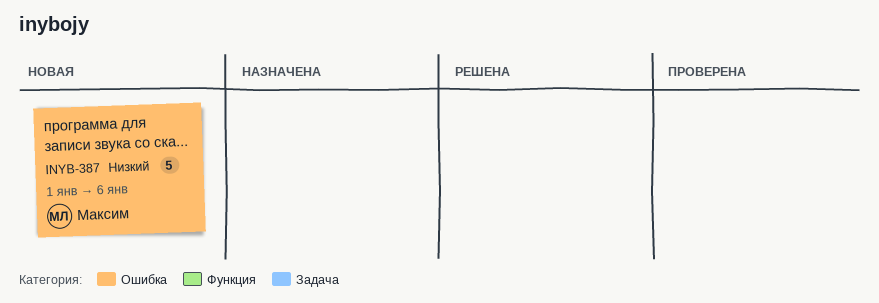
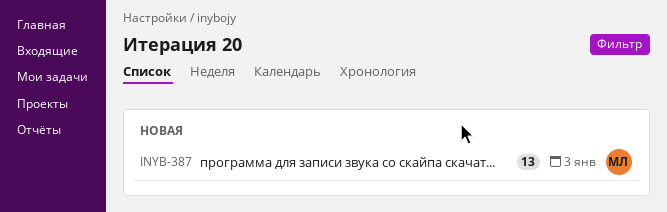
INYB-387, estimate: 5 -> 13
INYB-387, due: Jan 6 -> Jan 3

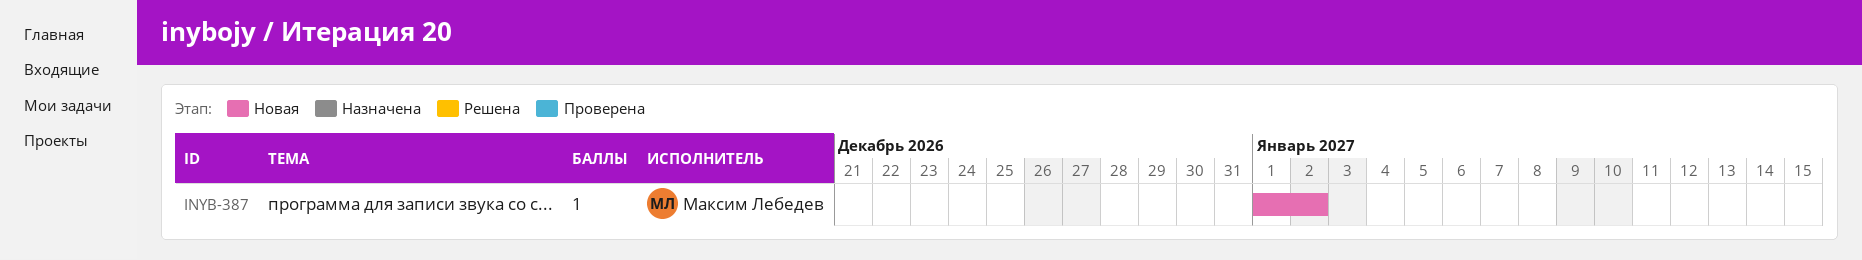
INYB-387, estimate: 13 -> 1
INYB-387, due: Jan 3 -> Jan 2

